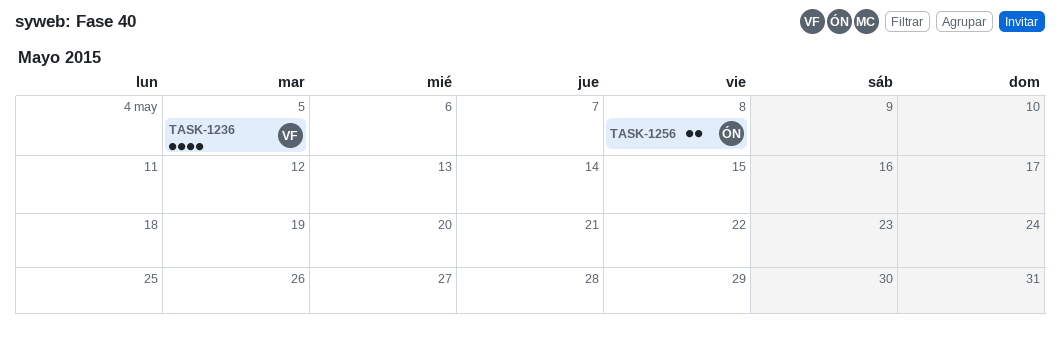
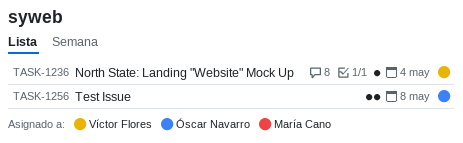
TASK-1236, estimate: 4 -> 1
TASK-1236, due: May 5 -> May 4

